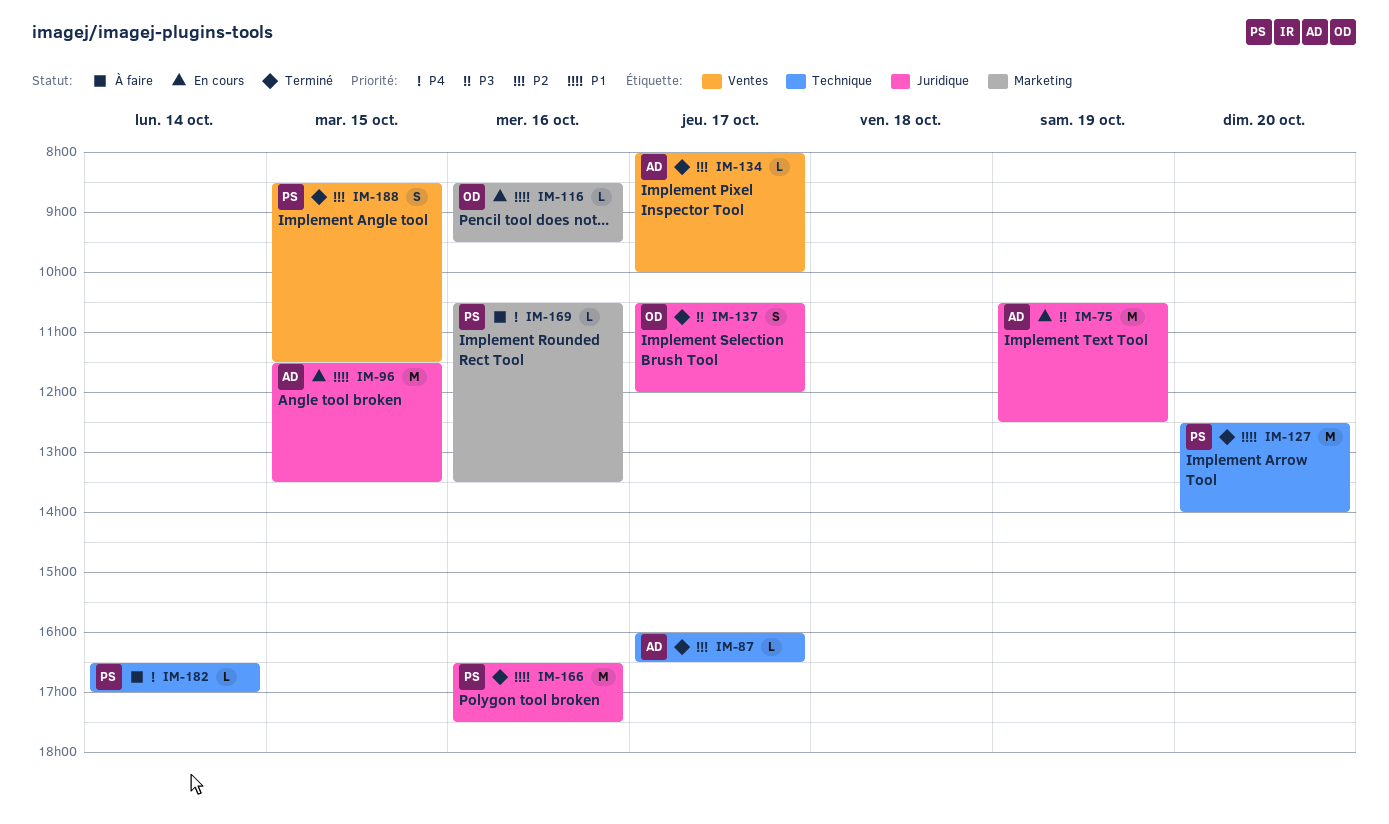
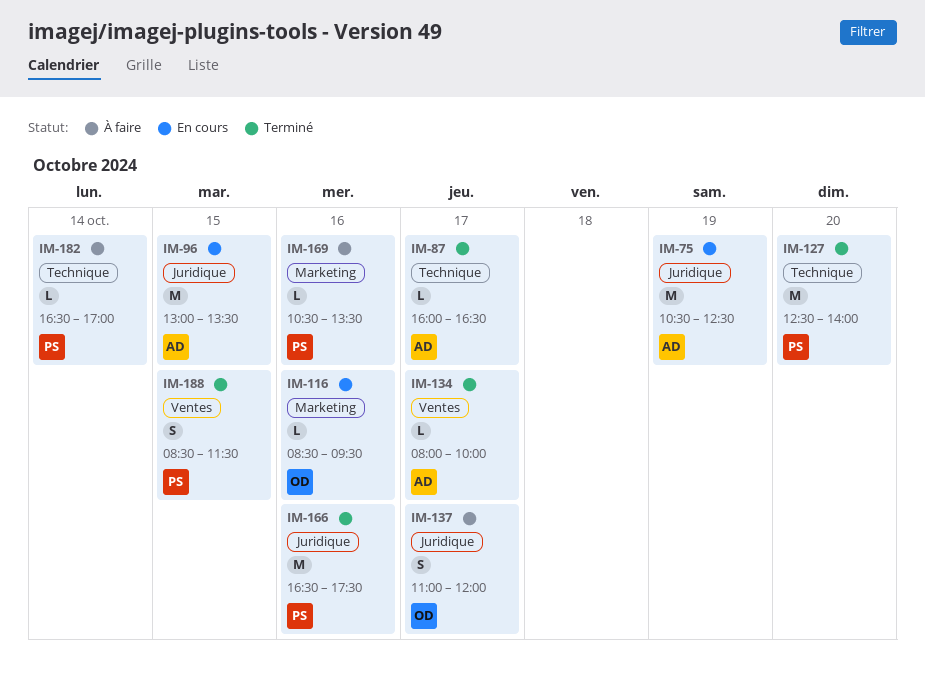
IM-96, begins: 11:30 -> 13:00
IM-137, status: Terminé -> À faire
IM-137, begins: 10:30 -> 11:00

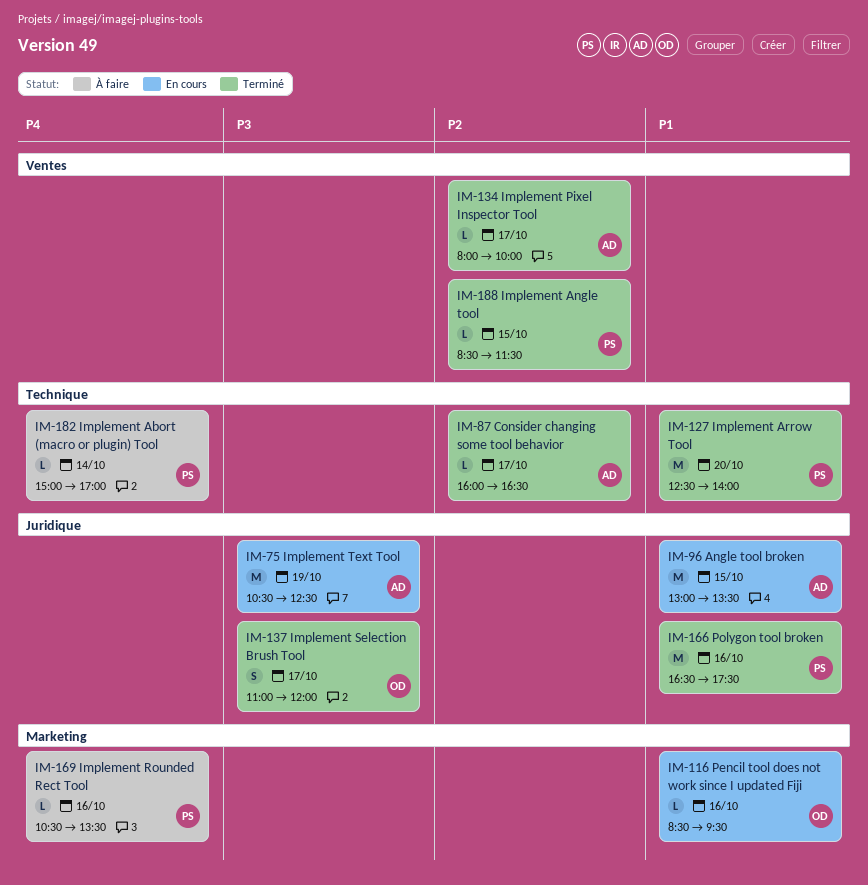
IM-137, status: À faire -> Terminé
IM-182, begins: 16:30 -> 15:00
IM-188, estimate: S -> L

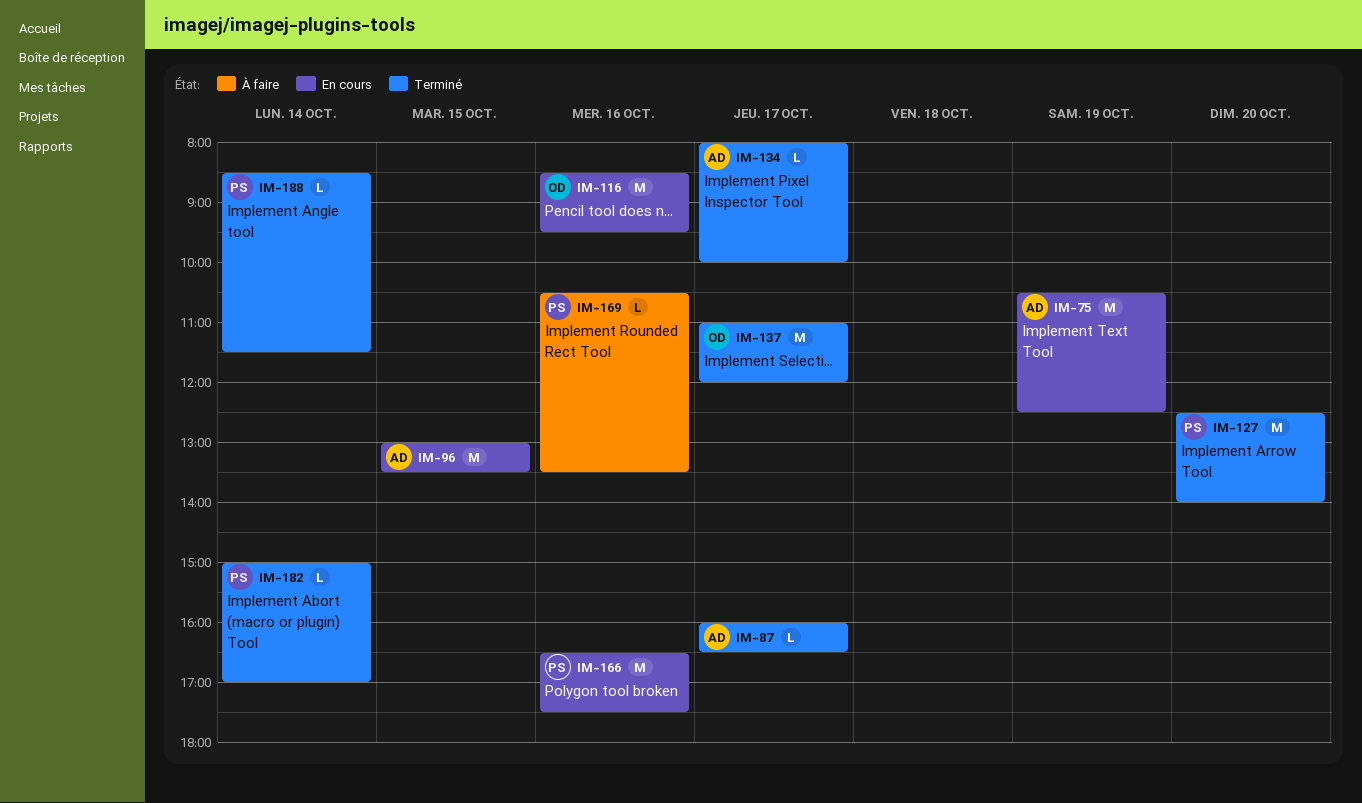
IM-116, estimate: L -> M
IM-137, estimate: S -> M
IM-166, status: Terminé -> En cours
IM-182, status: À faire -> Terminé
IM-188, day: Oct 15 -> Oct 14

